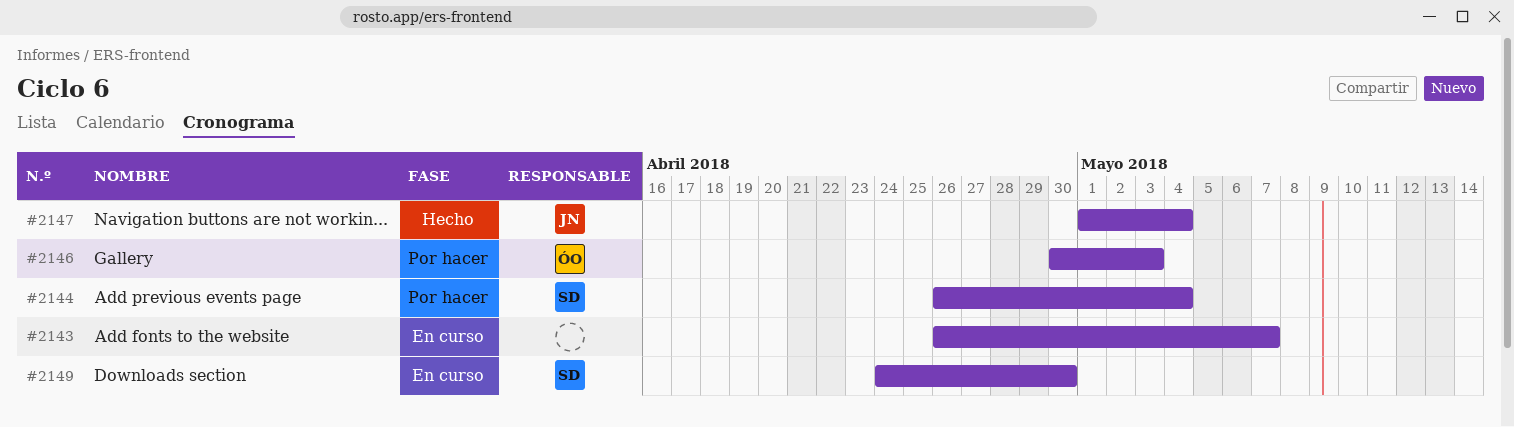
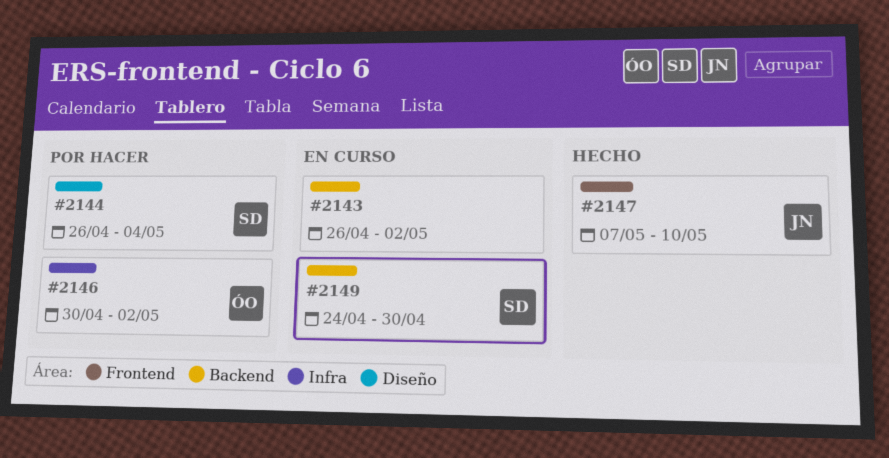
#2143, due: May 7 -> May 2
#2146, due: May 3 -> May 2
#2147, start: May 1 -> May 7
#2147, due: May 4 -> May 10

